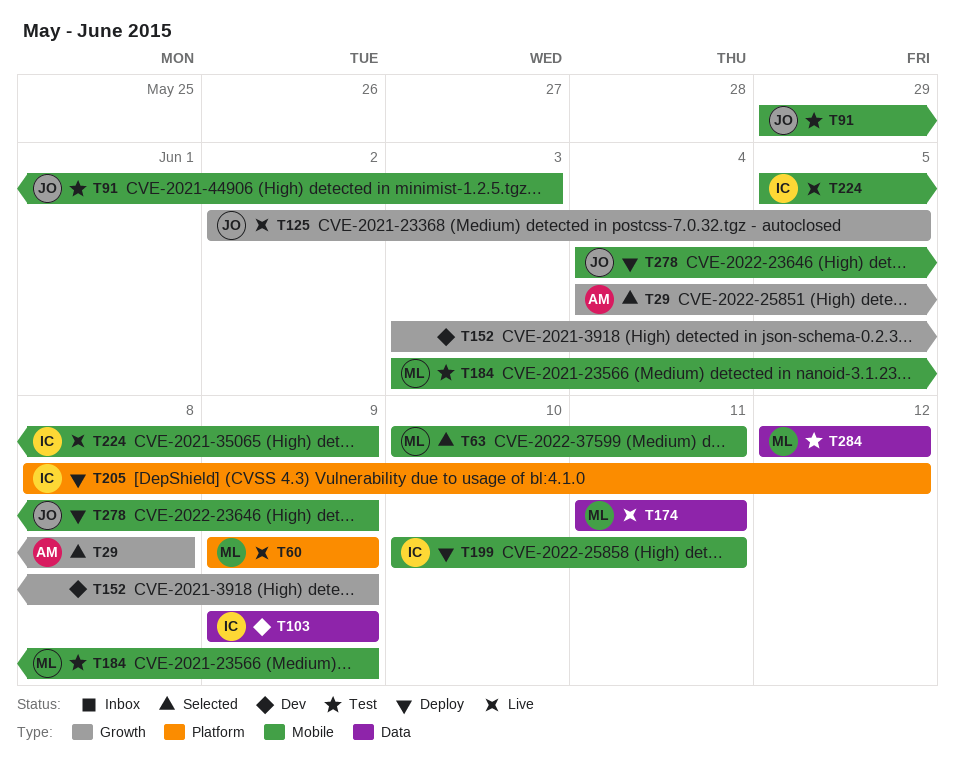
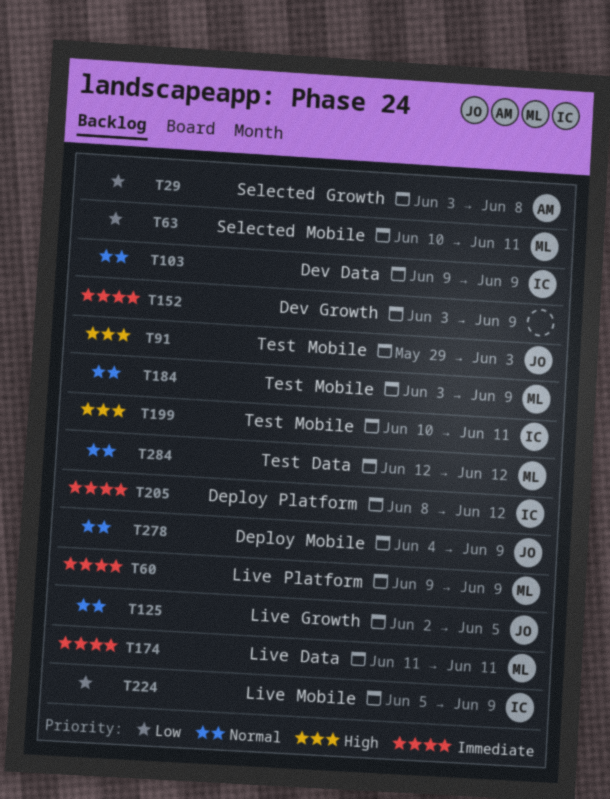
T29, start: Jun 4 -> Jun 3
T199, status: Deploy -> Test

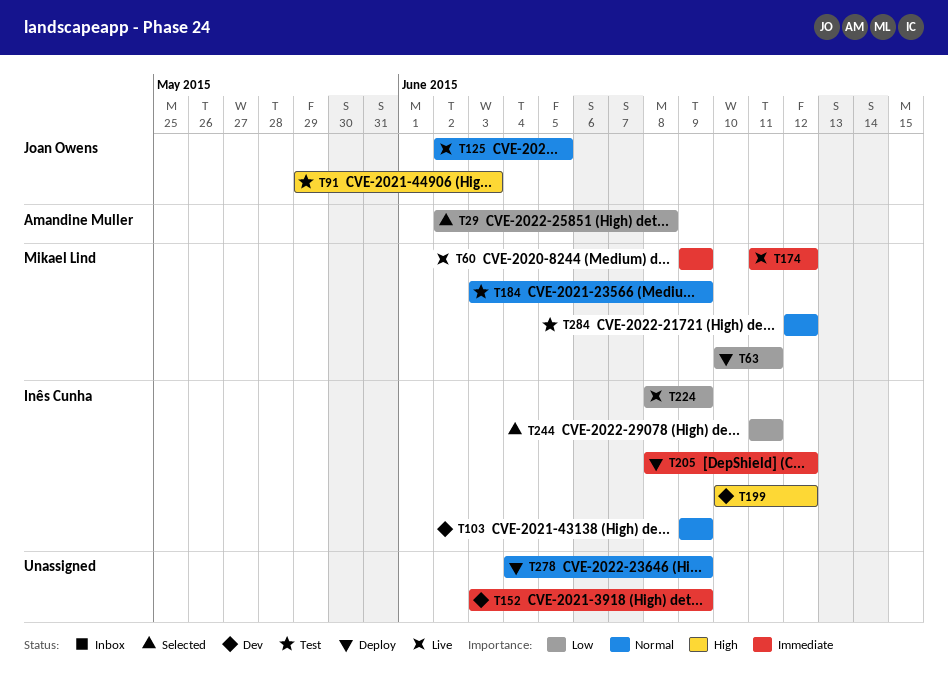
T29, start: Jun 3 -> Jun 2
T63, status: Selected -> Deploy
T174, due: Jun 11 -> Jun 12
T199, status: Test -> Dev
T199, due: Jun 11 -> Jun 12
T224, start: Jun 5 -> Jun 8
T244: none -> present
T278, owner: Joan Owens -> none

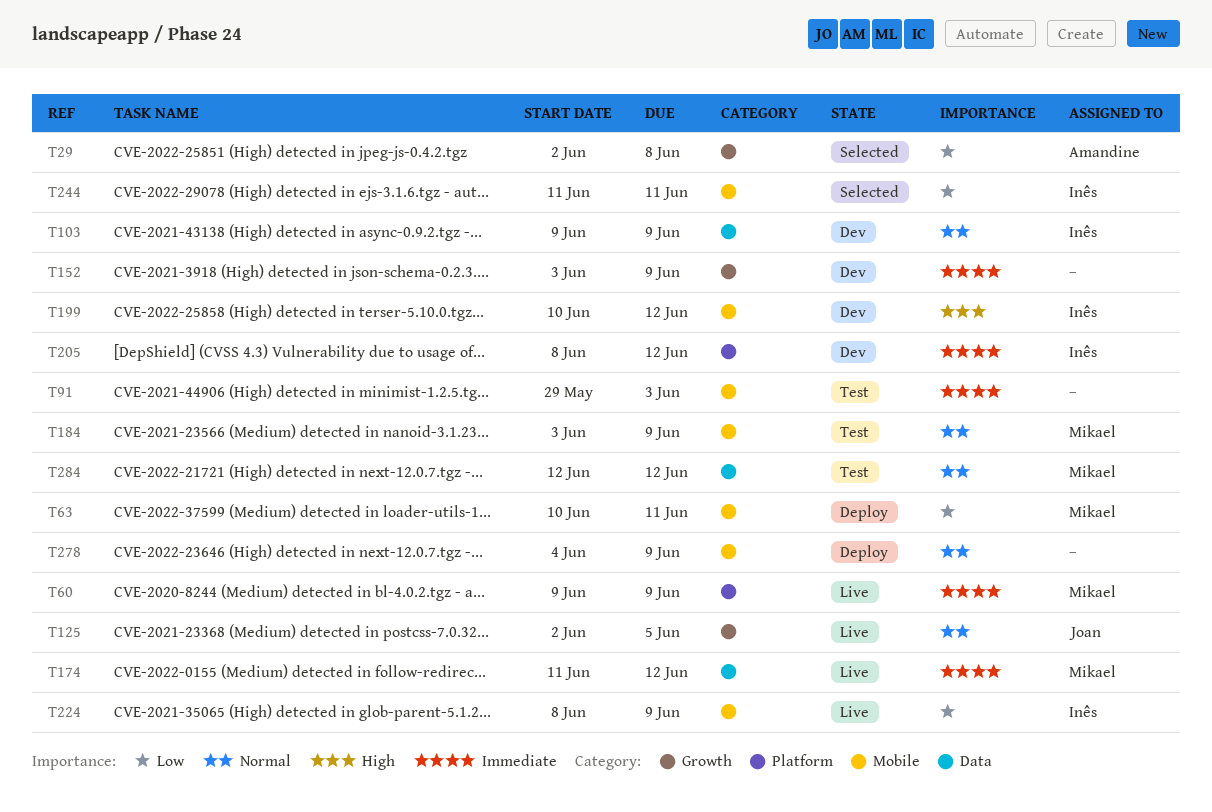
T91, owner: Joan Owens -> none
T91, priority: High -> Immediate
T205, status: Deploy -> Dev

